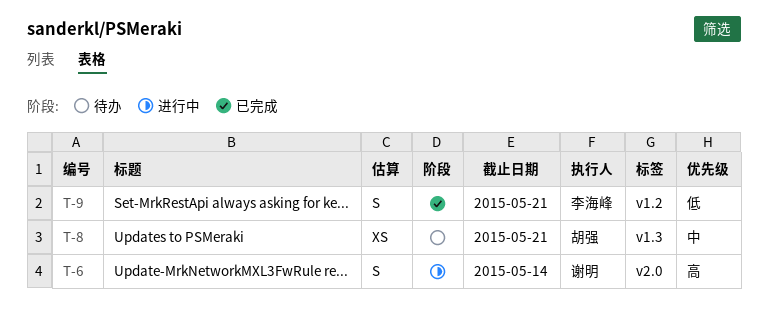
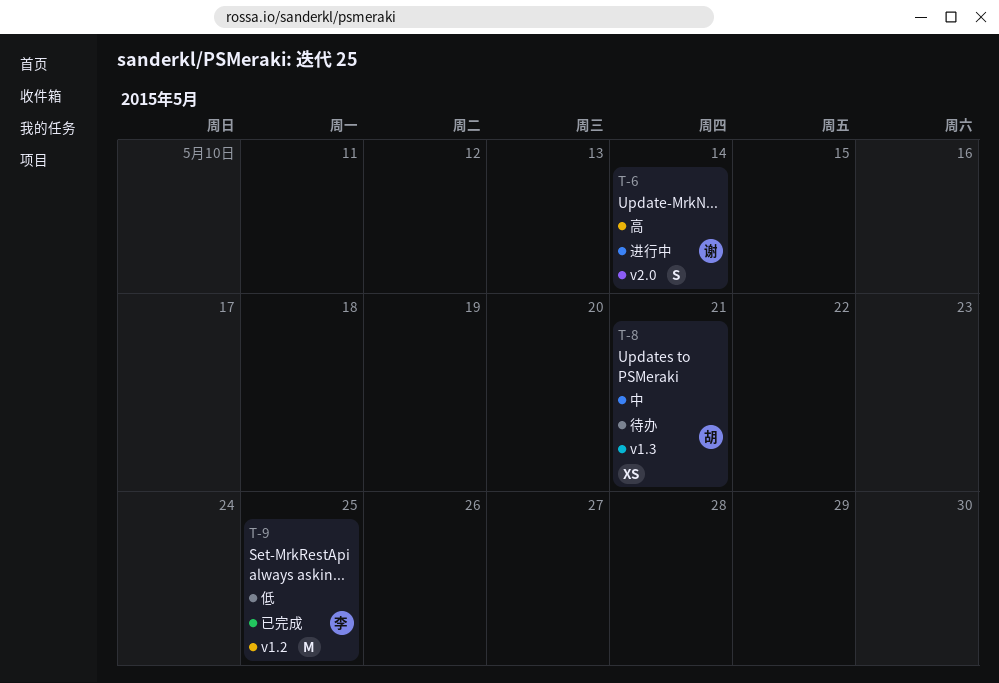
T-9, estimate: S -> M
T-9, due: May 21 -> May 25

